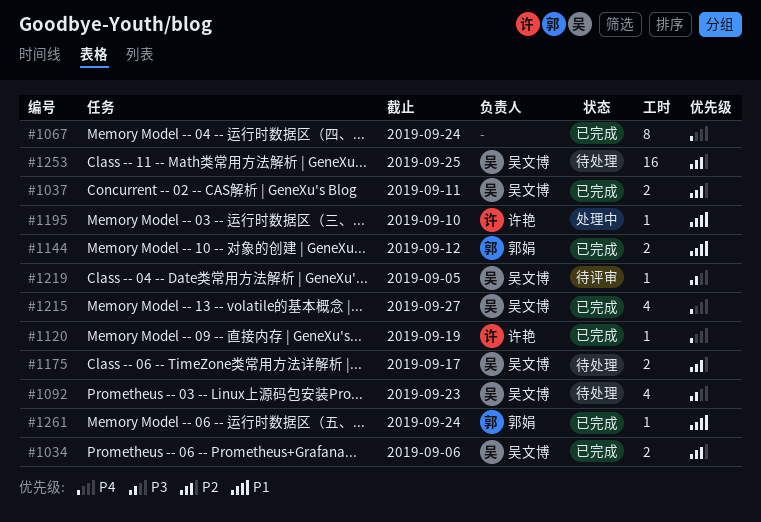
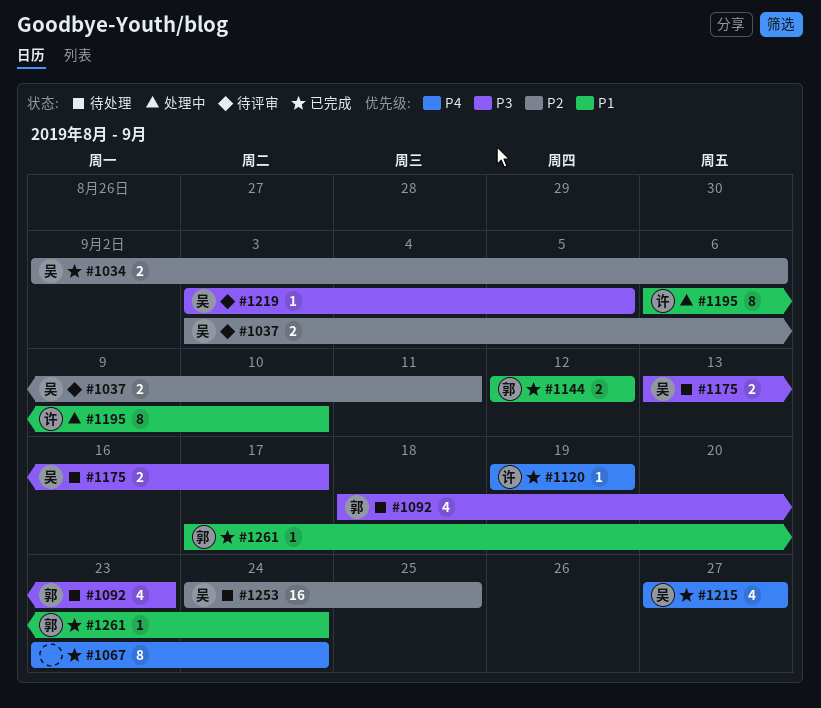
#1037, status: 已完成 -> 待评审
#1092, owner: 吴文博 -> 郭娟
#1175, priority: P2 -> P3
#1195, estimate: 1 -> 8

